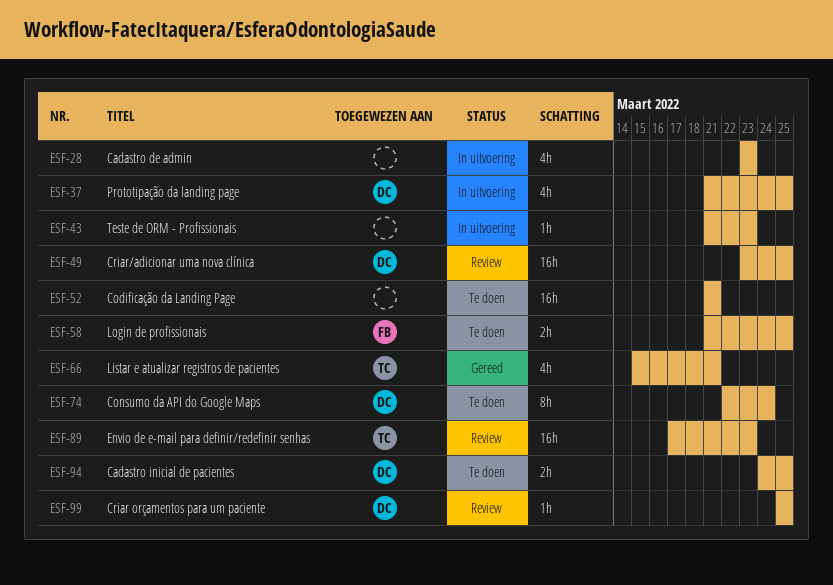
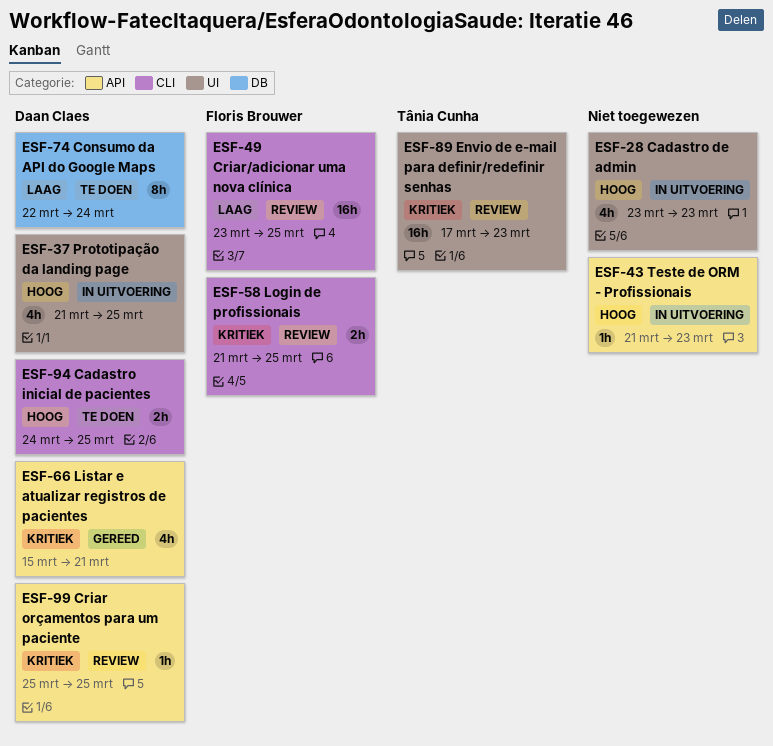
ESF-49, owner: Daan Claes -> Floris Brouwer
ESF-52: present -> none
ESF-58, status: Te doen -> Review
ESF-66, owner: Tânia Cunha -> Daan Claes

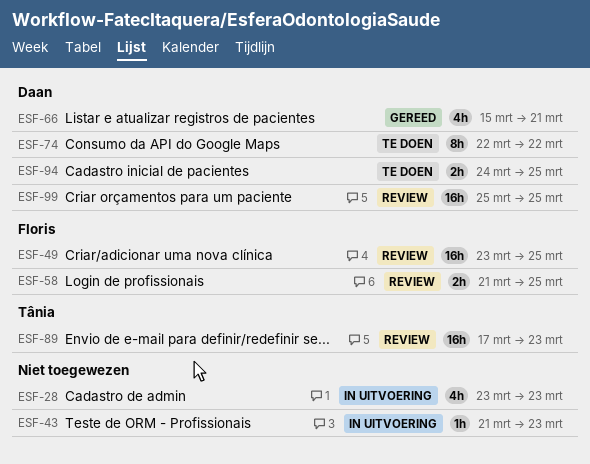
ESF-37: present -> none
ESF-74, due: Mar 24 -> Mar 22
ESF-99, estimate: 1h -> 16h

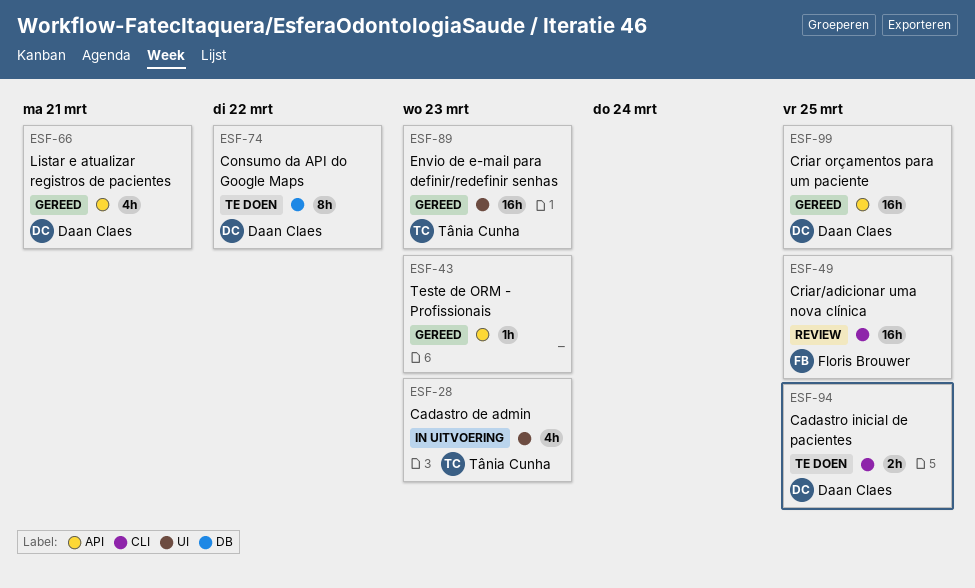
ESF-28, owner: none -> Tânia Cunha
ESF-43, status: In uitvoering -> Gereed
ESF-58: present -> none
ESF-89, status: Review -> Gereed
ESF-99, status: Review -> Gereed

